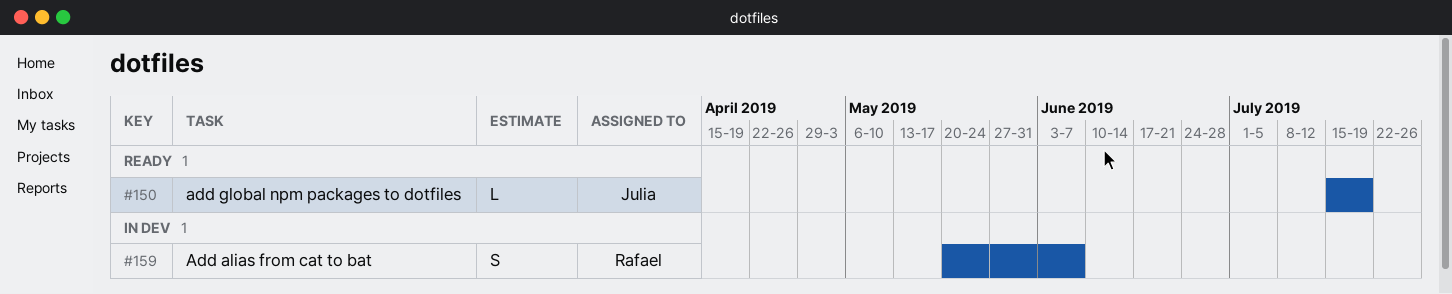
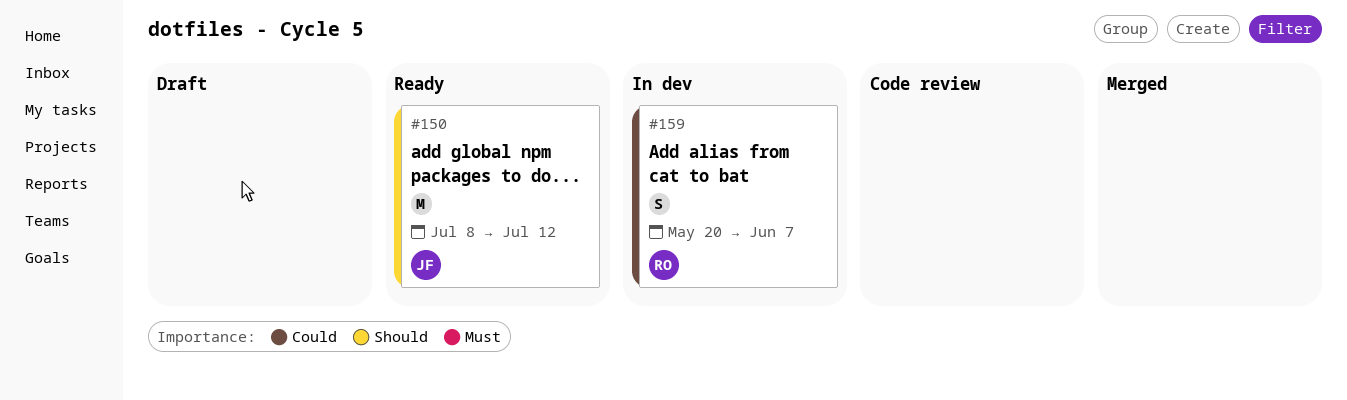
#150, estimate: L -> M
#150, start: Jul 15 -> Jul 8
#150, due: Jul 19 -> Jul 12

